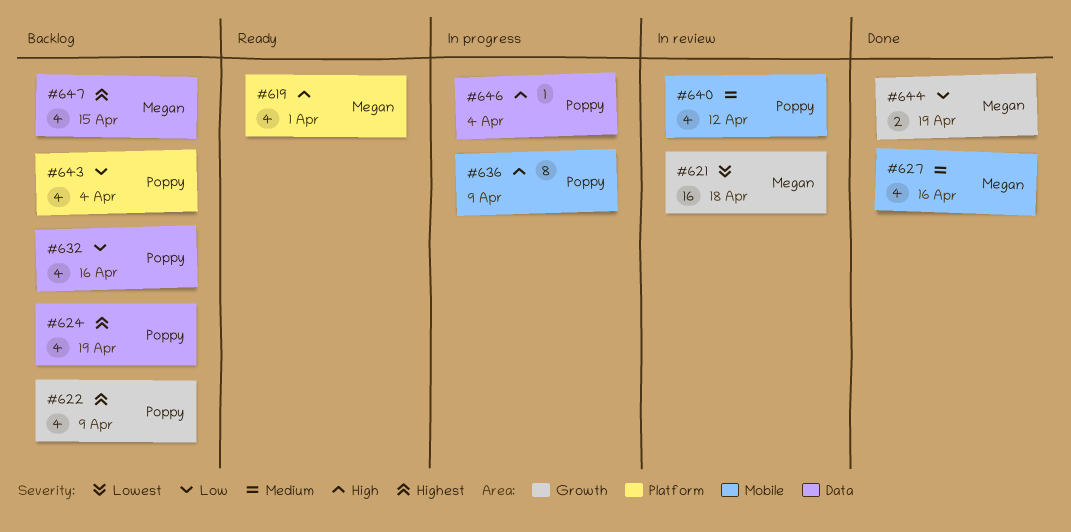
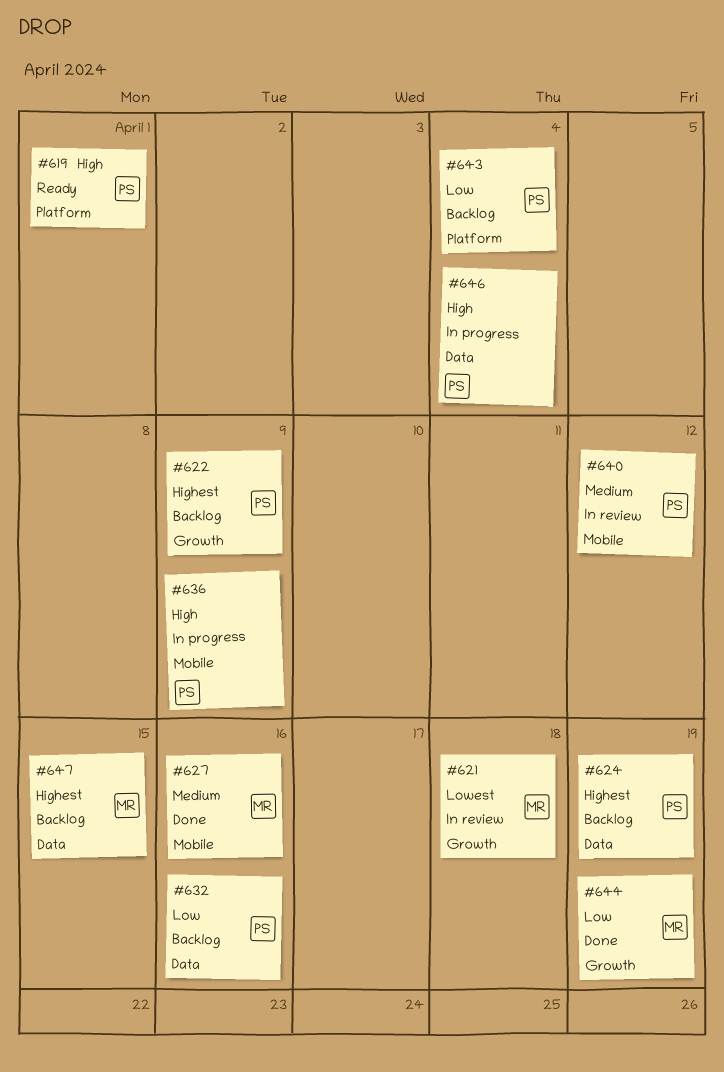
#619, owner: Megan -> Poppy

